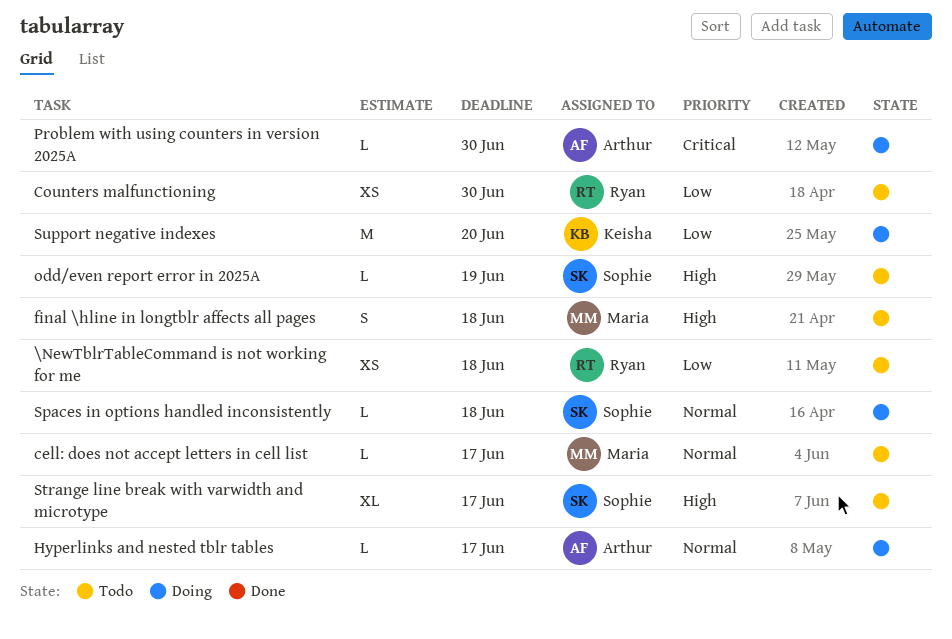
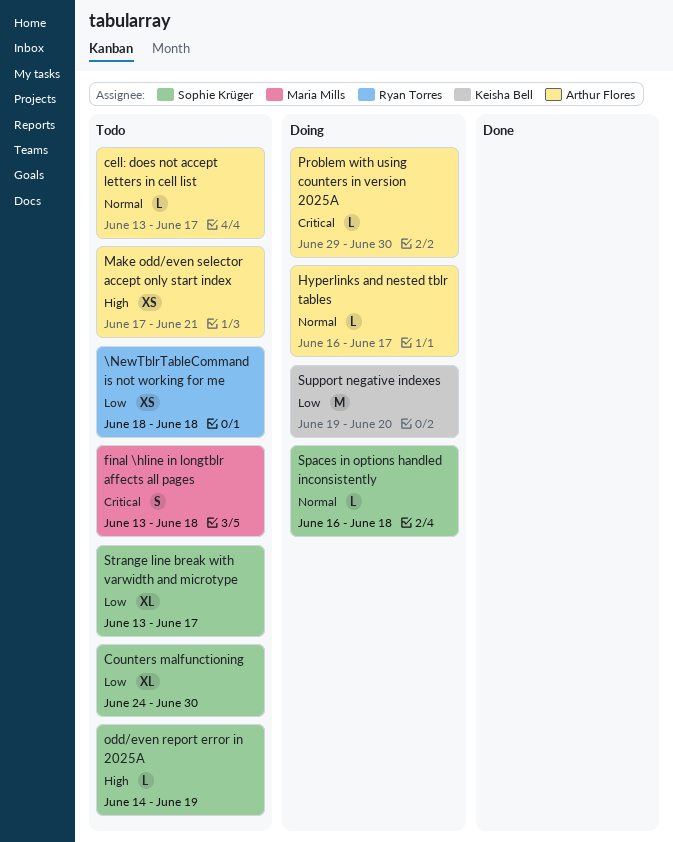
cell: does not accept letters in cell list, owner: Maria Mills -> Arthur Flores
Counters malfunctioning, owner: Ryan Torres -> Sophie Krüger
Counters malfunctioning, estimate: XS -> XL
final \hline in longtblr affects all pages, priority: High -> Critical
Make odd/even selector accept only start index: none -> present
Strange line break with varwidth and microtype, priority: High -> Low

